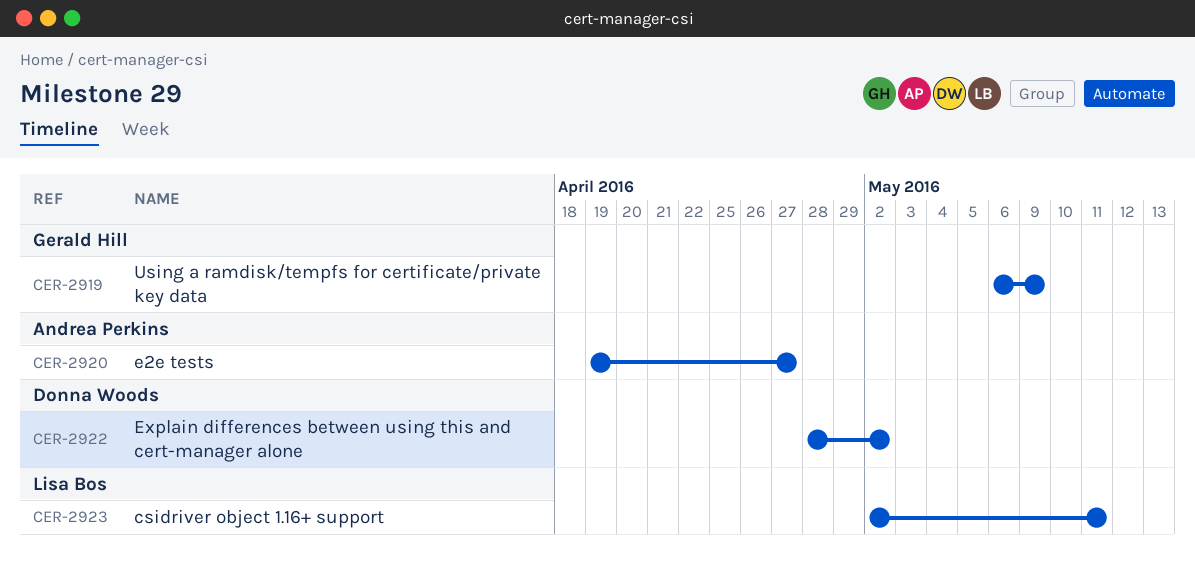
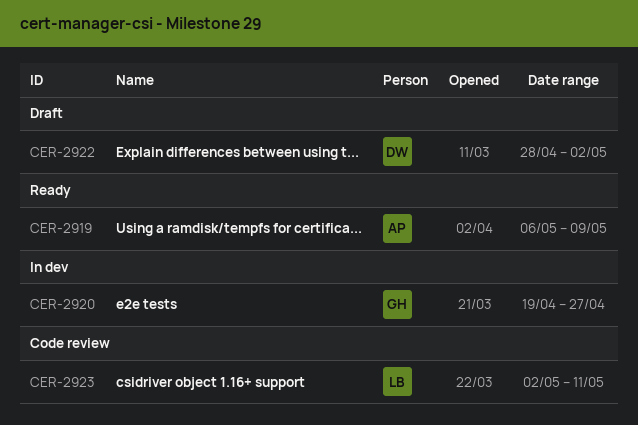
CER-2919, owner: Gerald Hill -> Andrea Perkins
CER-2920, owner: Andrea Perkins -> Gerald Hill

